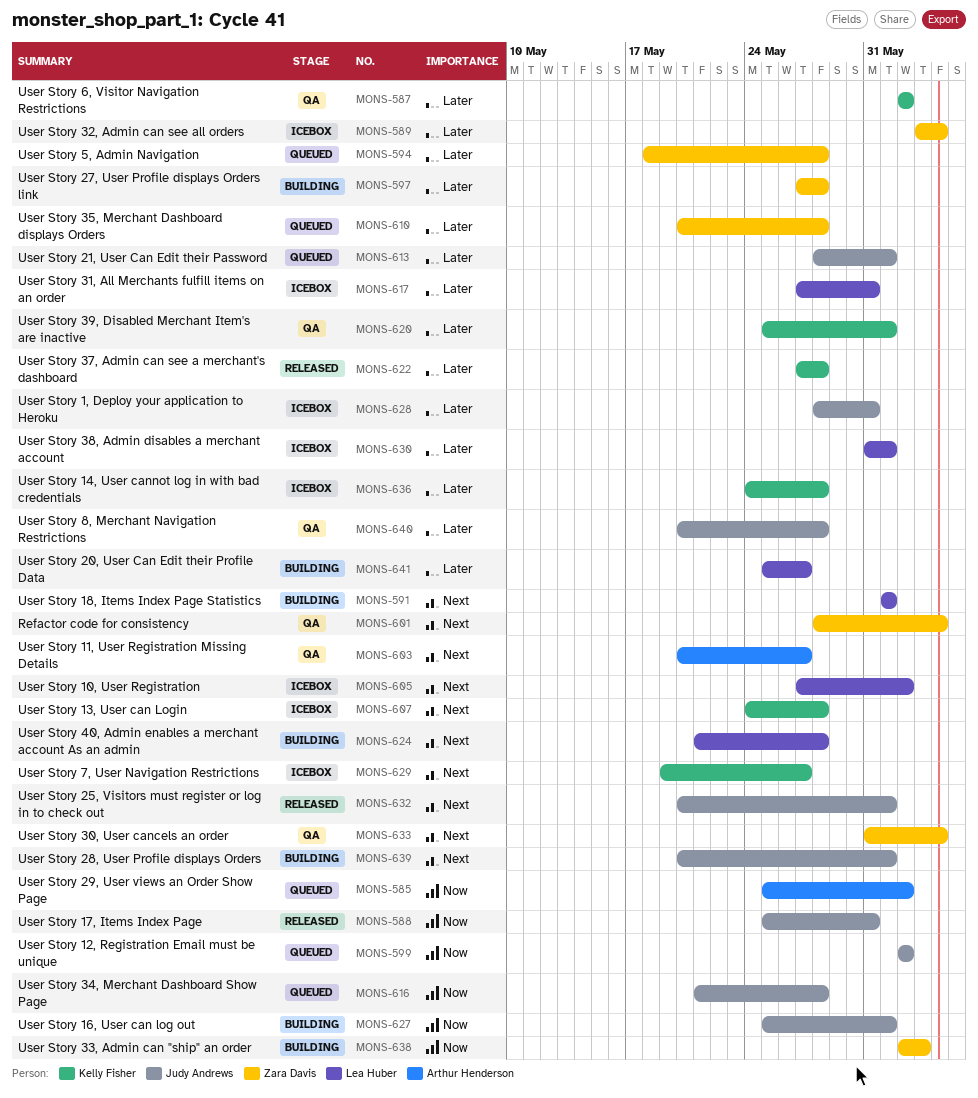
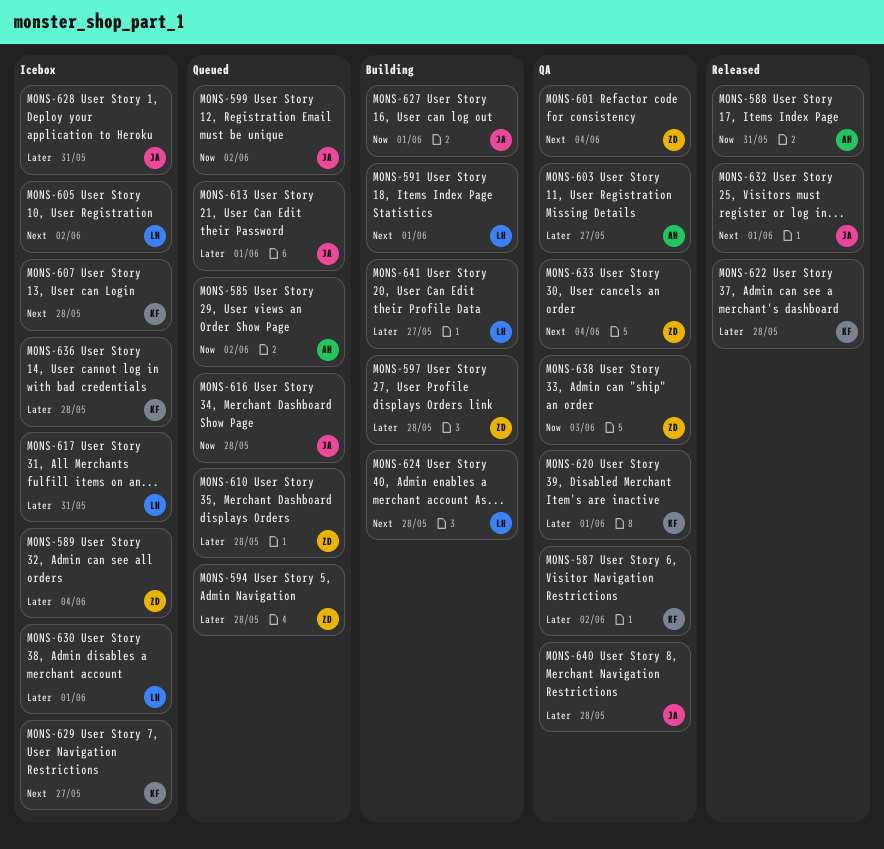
MONS-588, owner: Judy Andrews -> Arthur Henderson
MONS-603, priority: Next -> Later
MONS-638, status: Building -> QA
MONS-639: present -> none

